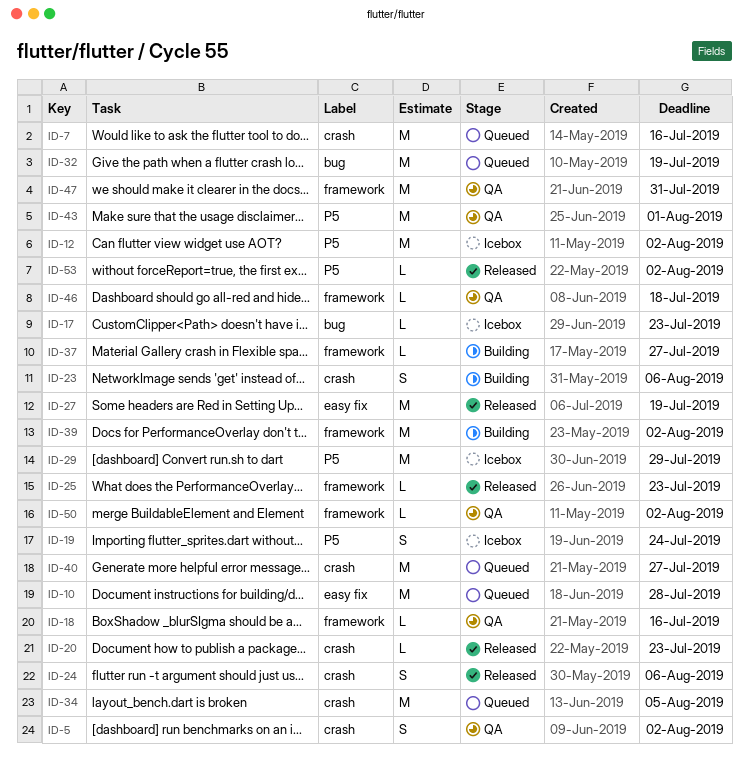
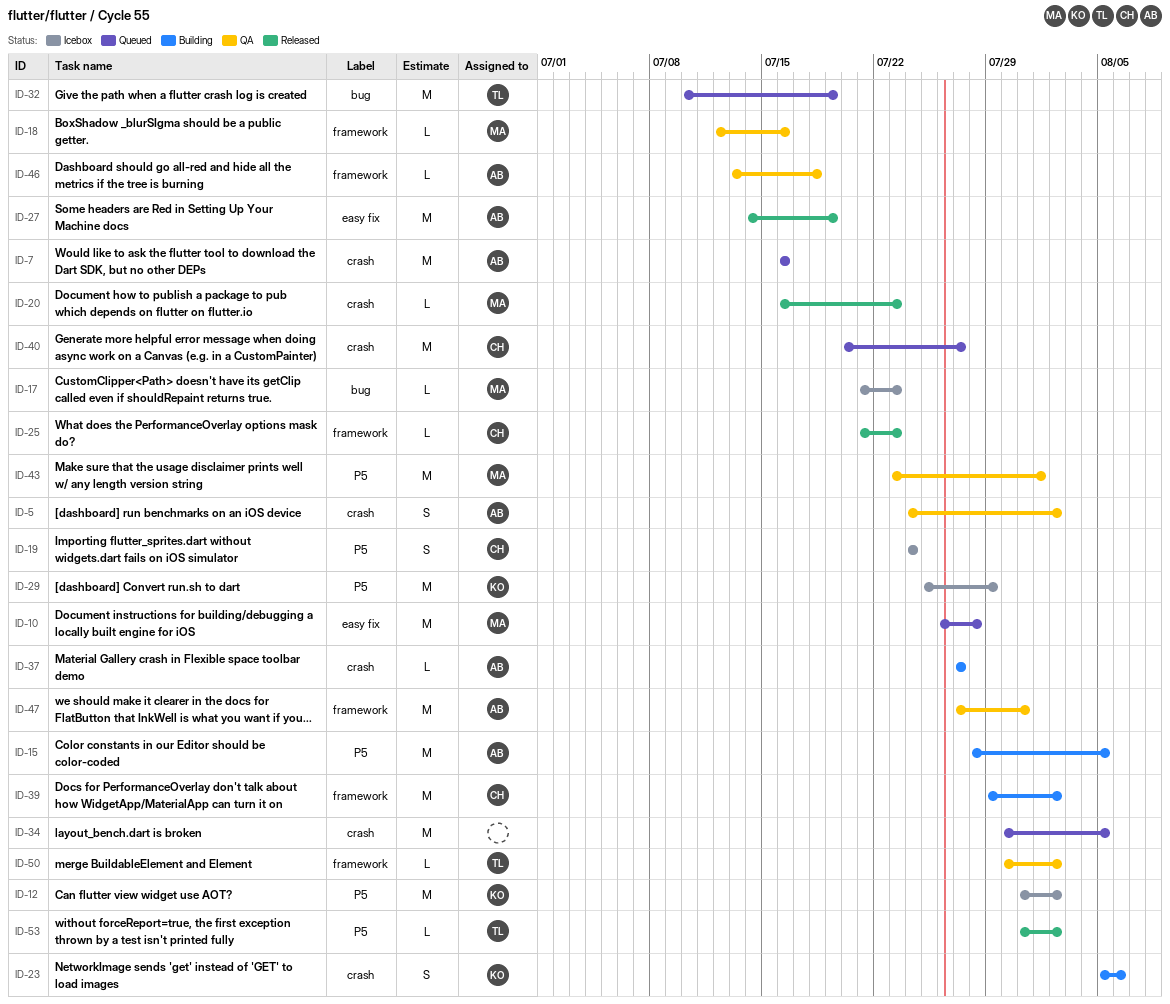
ID-15: none -> present
ID-24: present -> none
ID-37, label: framework -> crash

